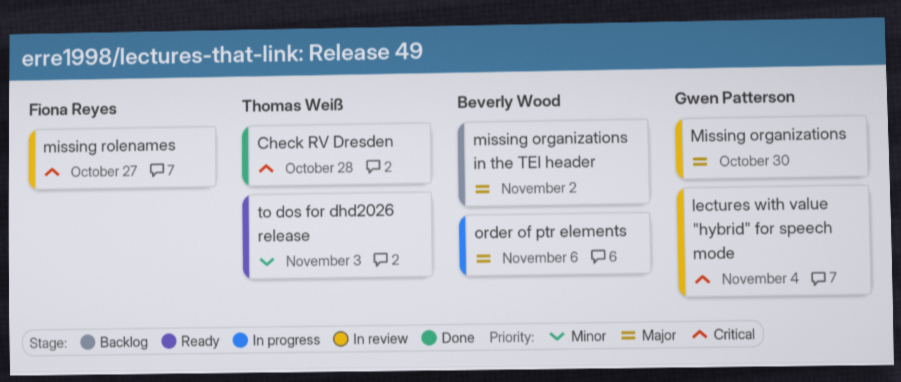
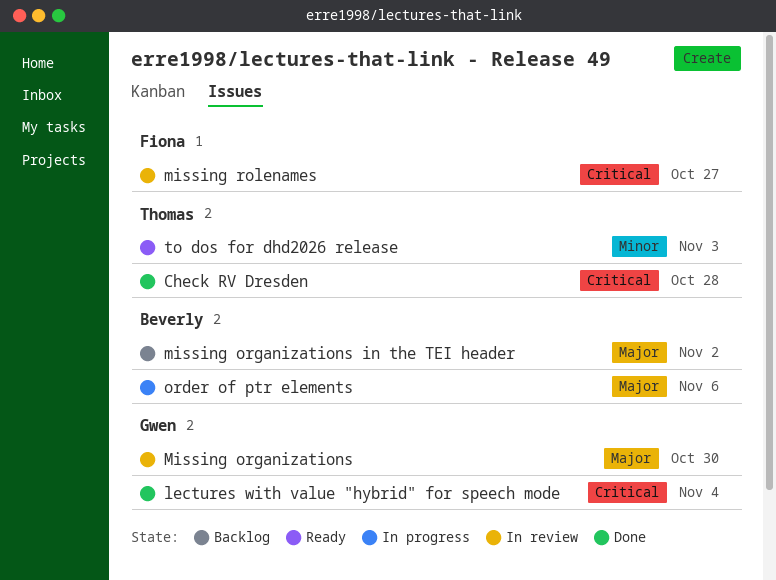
lectures with value "hybrid" for speech mode, status: In review -> Done

